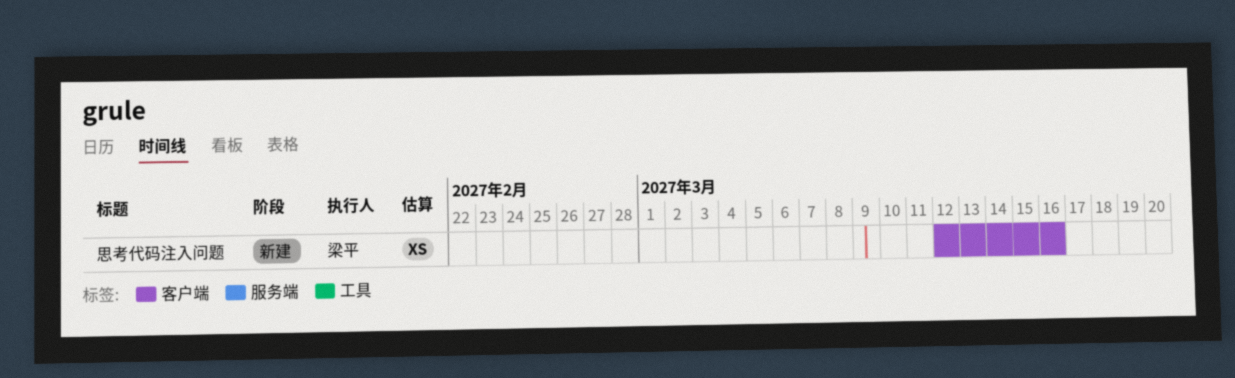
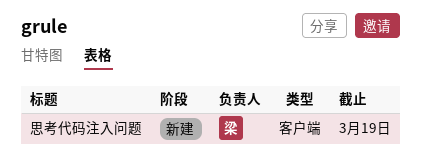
思考代码注入问题, due: Mar 16 -> Mar 19

